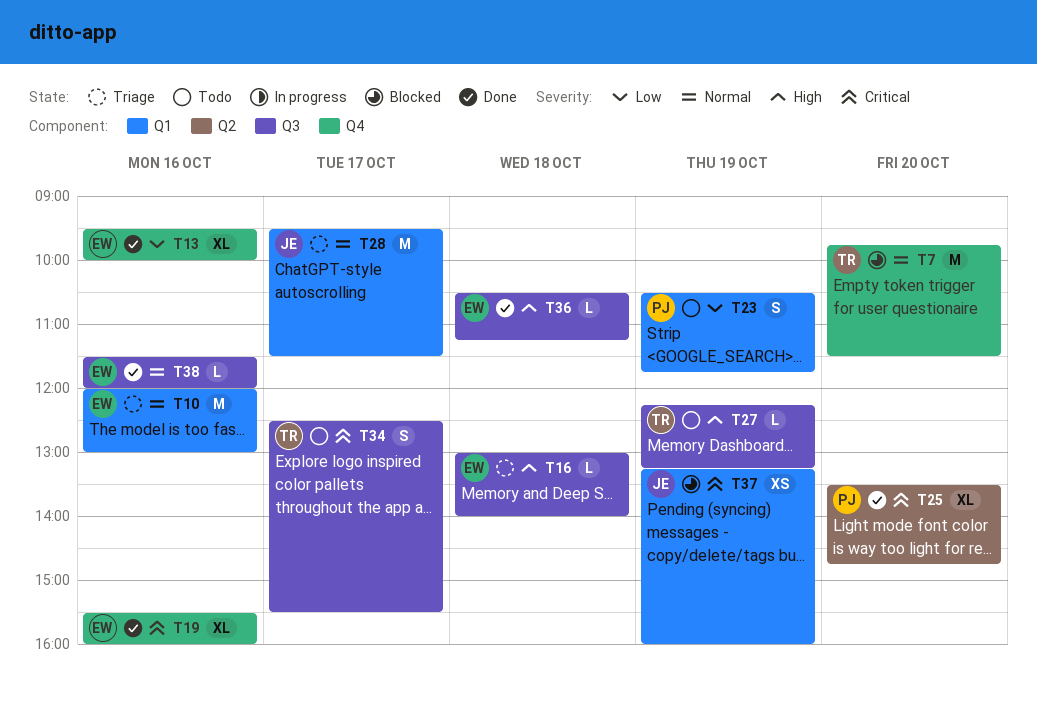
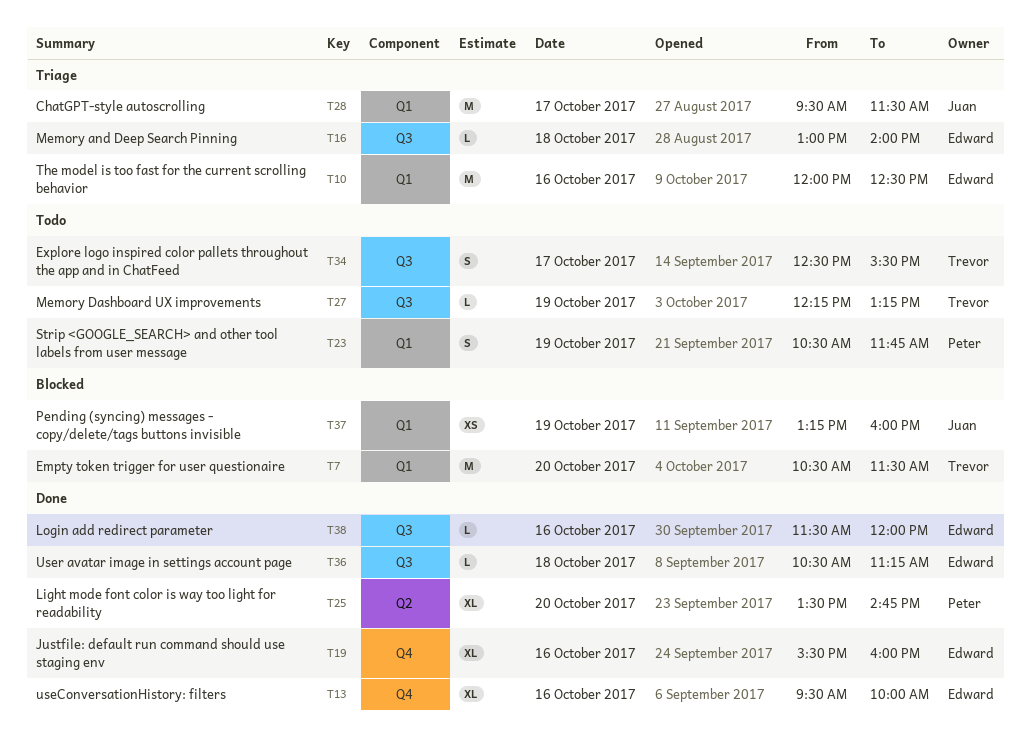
T7, label: Q4 -> Q1
T7, begins: 09:45 -> 10:30
T10, ends: 13:00 -> 12:30

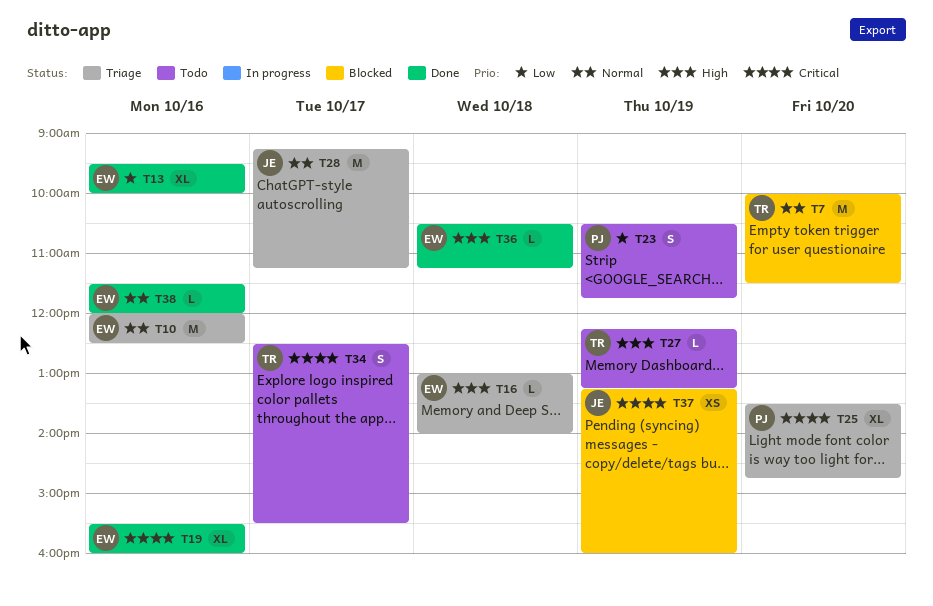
T7, begins: 10:30 -> 10:00
T25, status: Done -> Triage
T28, begins: 09:30 -> 09:15
T28, ends: 11:30 -> 11:15

